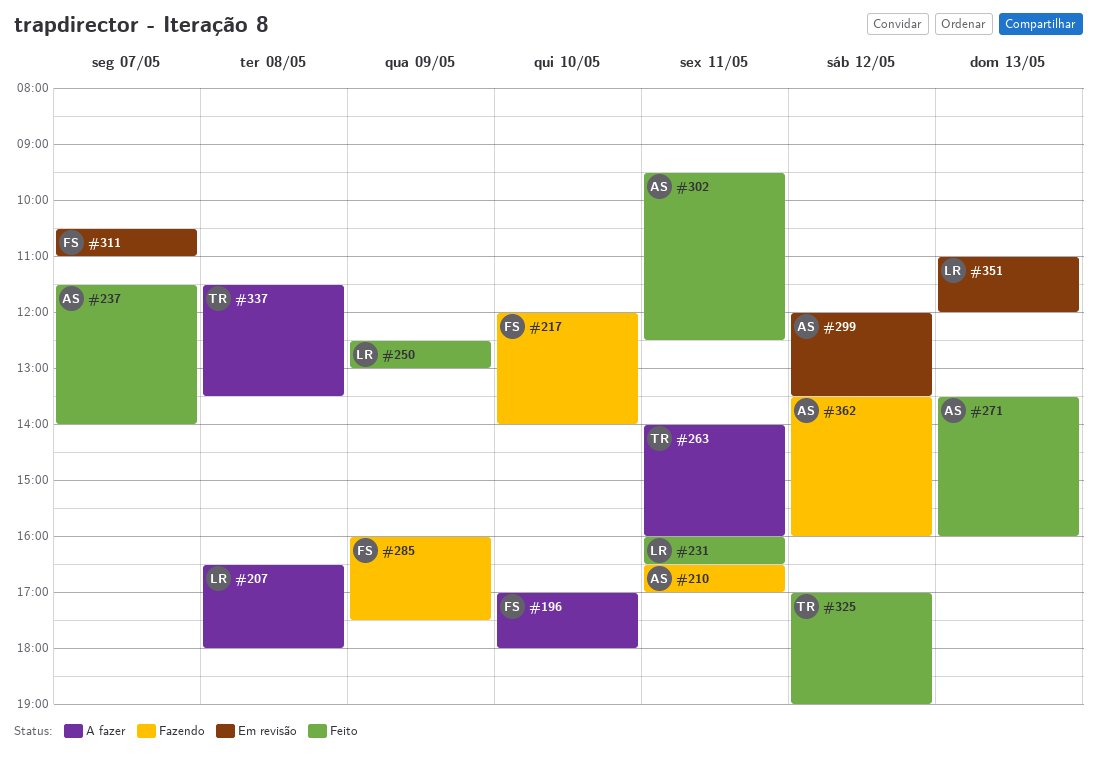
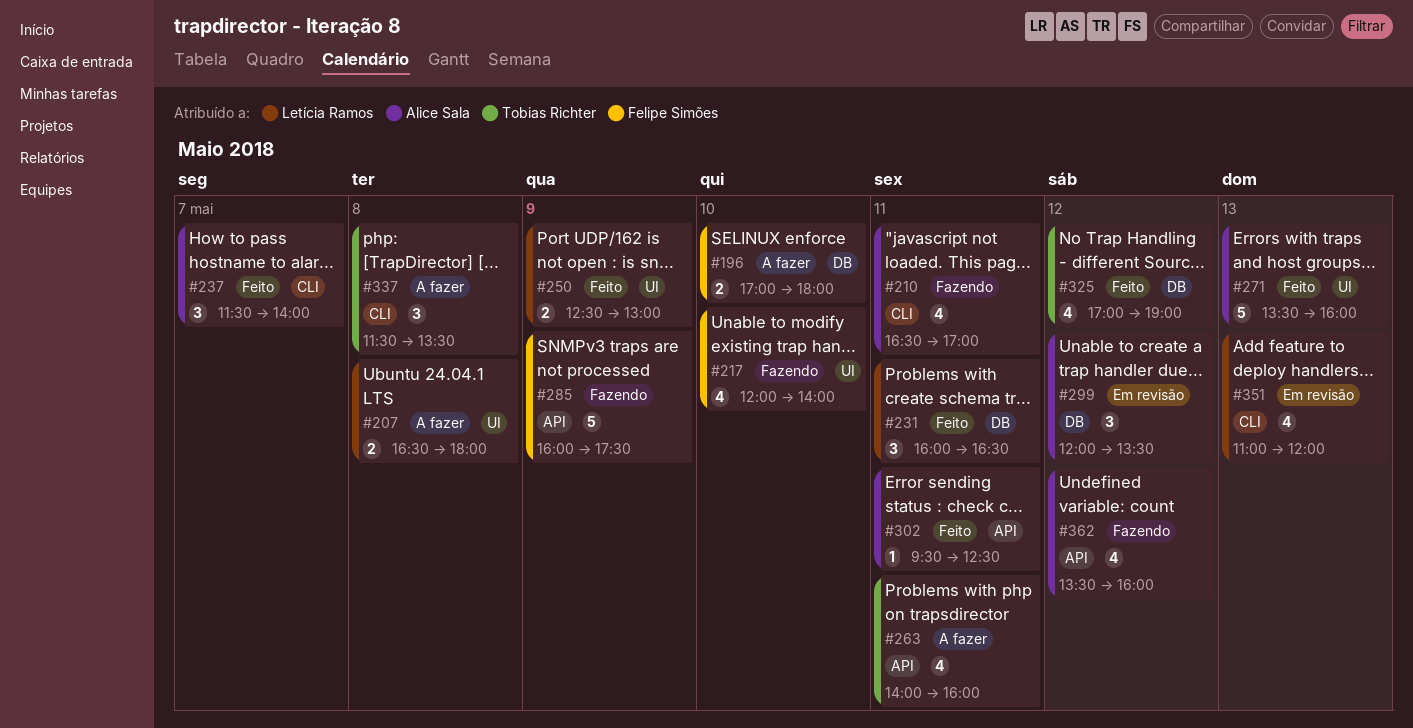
#311: present -> none

